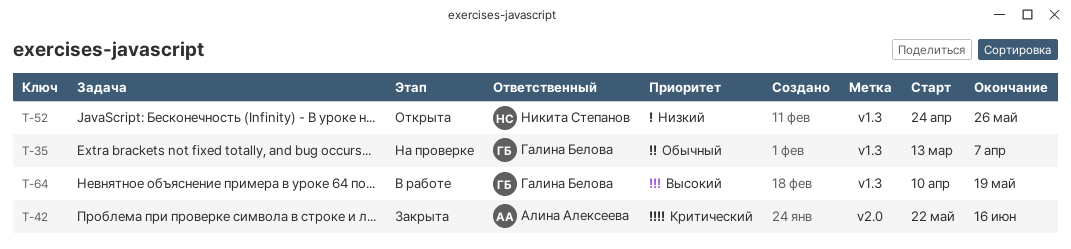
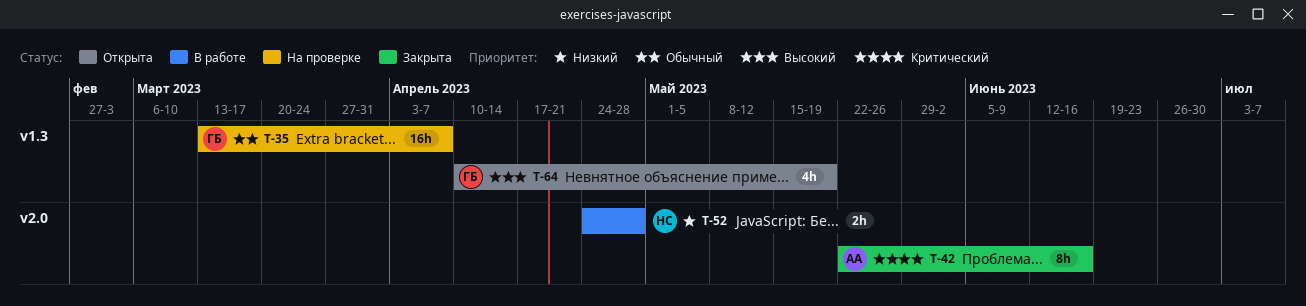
T-52, status: Открыта -> В работе
T-52, label: v1.3 -> v2.0
T-52, due: May 26 -> Apr 28
T-64, status: В работе -> Открыта

